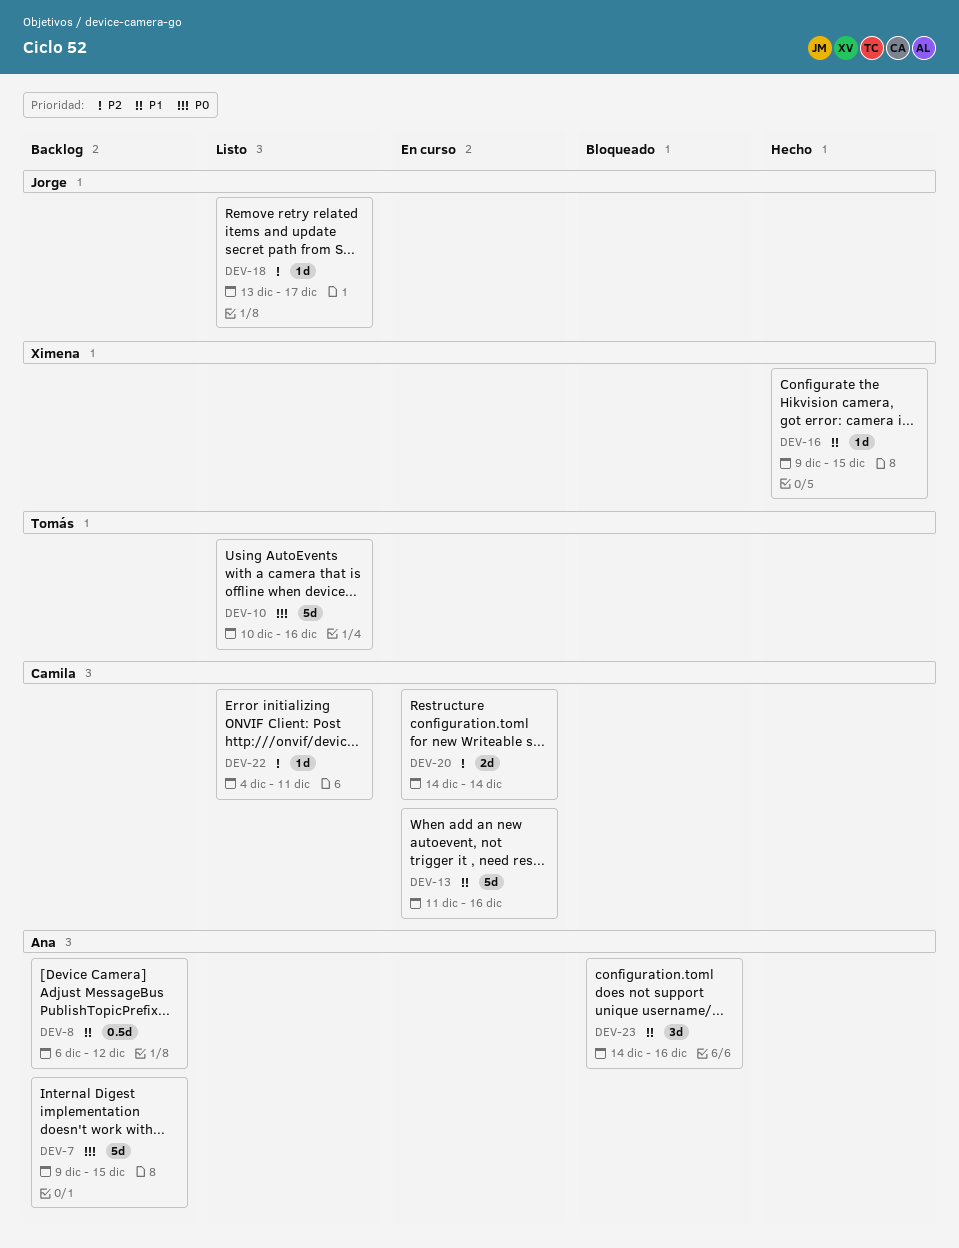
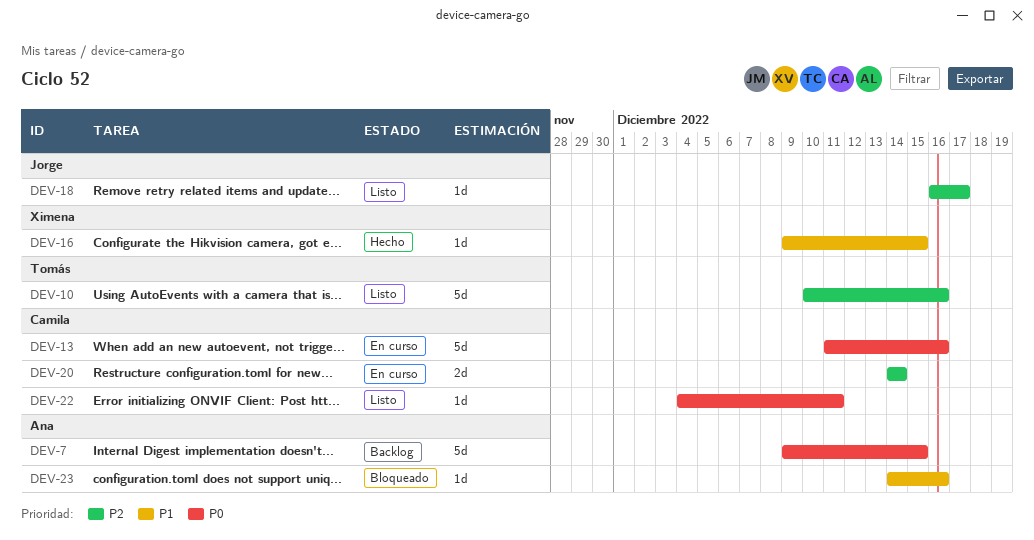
DEV-8: present -> none
DEV-10, priority: P0 -> P2
DEV-13, priority: P1 -> P0
DEV-18, start: Dec 13 -> Dec 16
DEV-22, priority: P2 -> P0
DEV-23, estimate: 3d -> 1d

